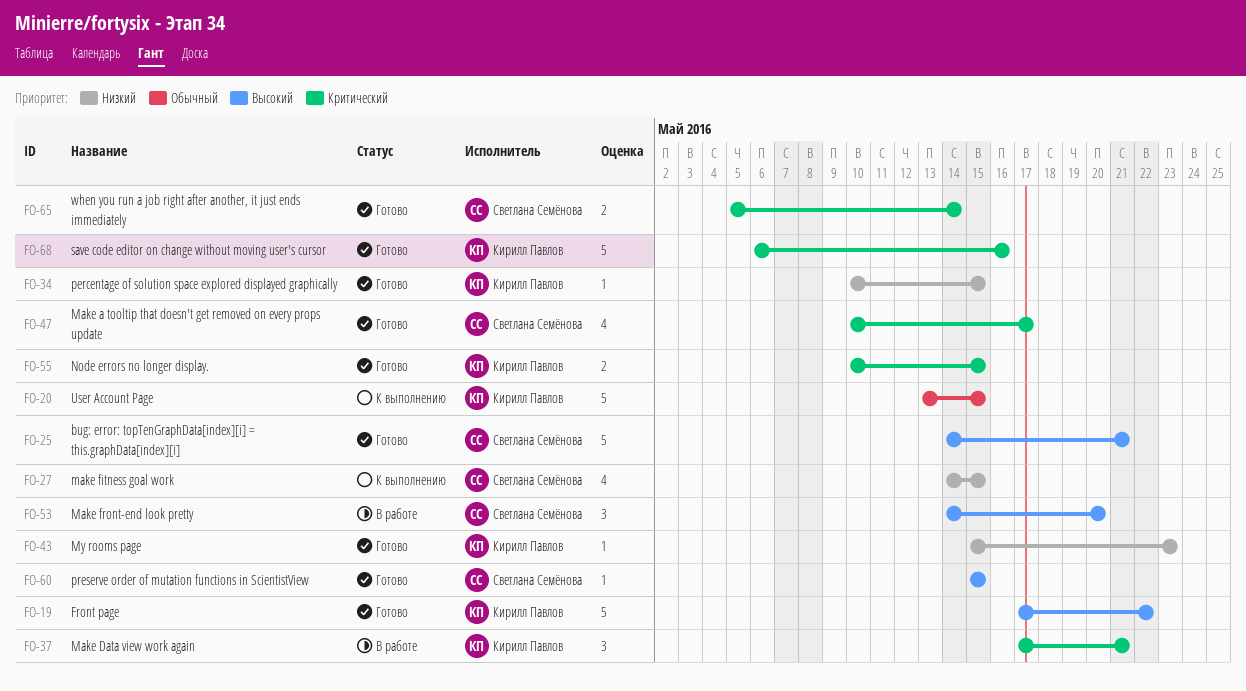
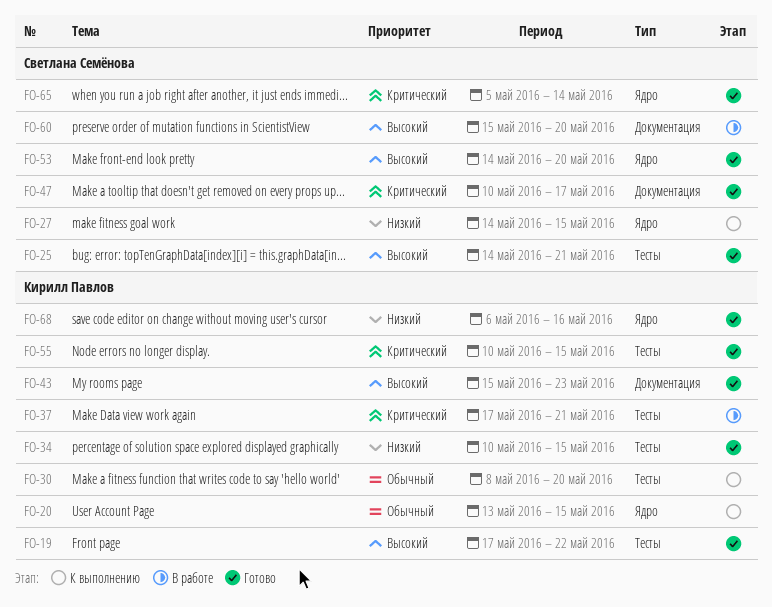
FO-30: none -> present
FO-43, priority: Низкий -> Высокий
FO-53, status: В работе -> Готово
FO-60, status: Готово -> В работе
FO-60, due: May 15 -> May 20
FO-68, priority: Критический -> Низкий

